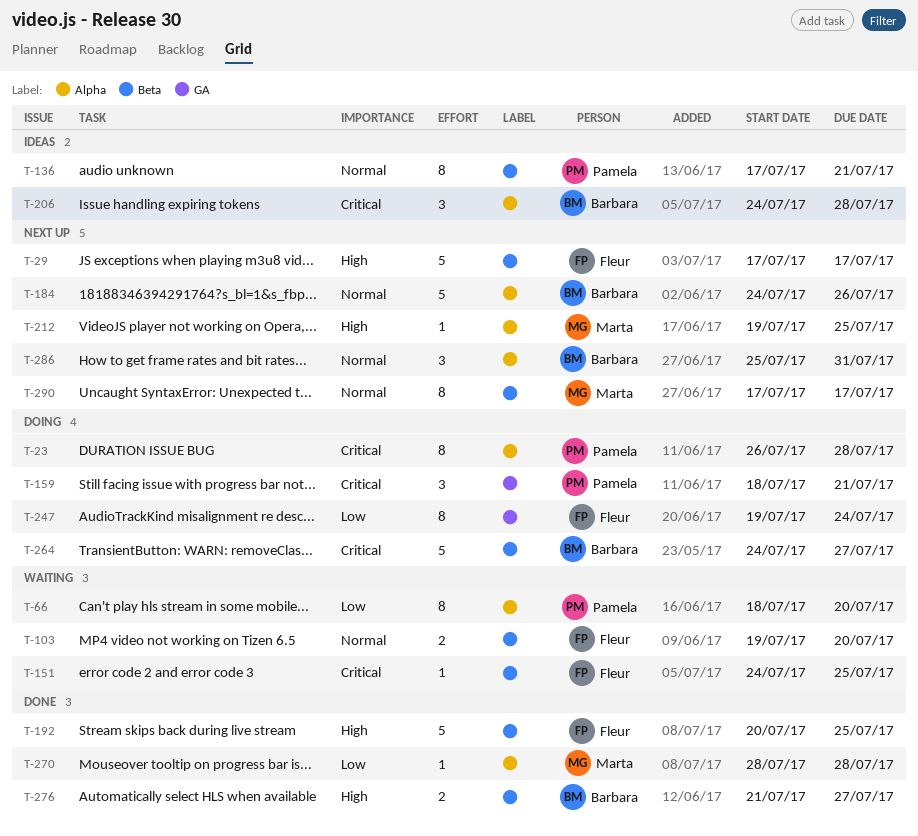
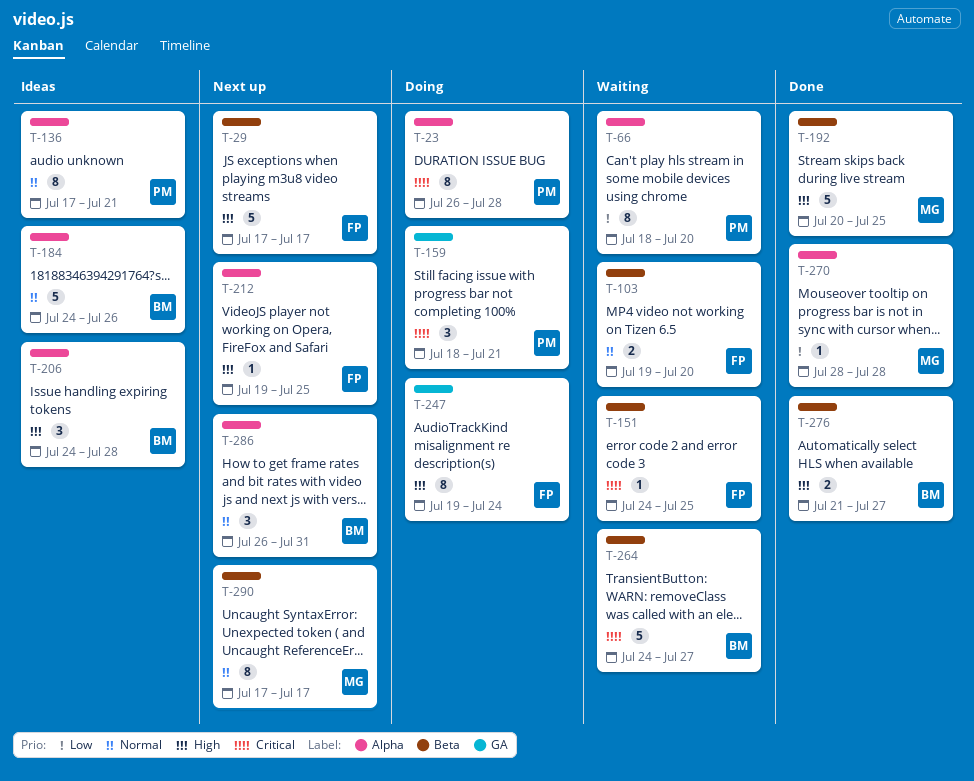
T-136, label: Beta -> Alpha
T-184, status: Next up -> Ideas
T-192, owner: Fleur -> Marta
T-206, priority: Critical -> High
T-212, owner: Marta -> Fleur
T-247, priority: Low -> High
T-264, status: Doing -> Waiting
T-286, start: Jul 25 -> Jul 26

